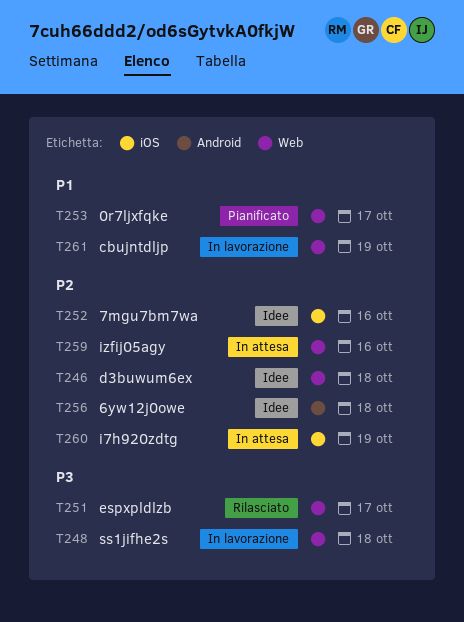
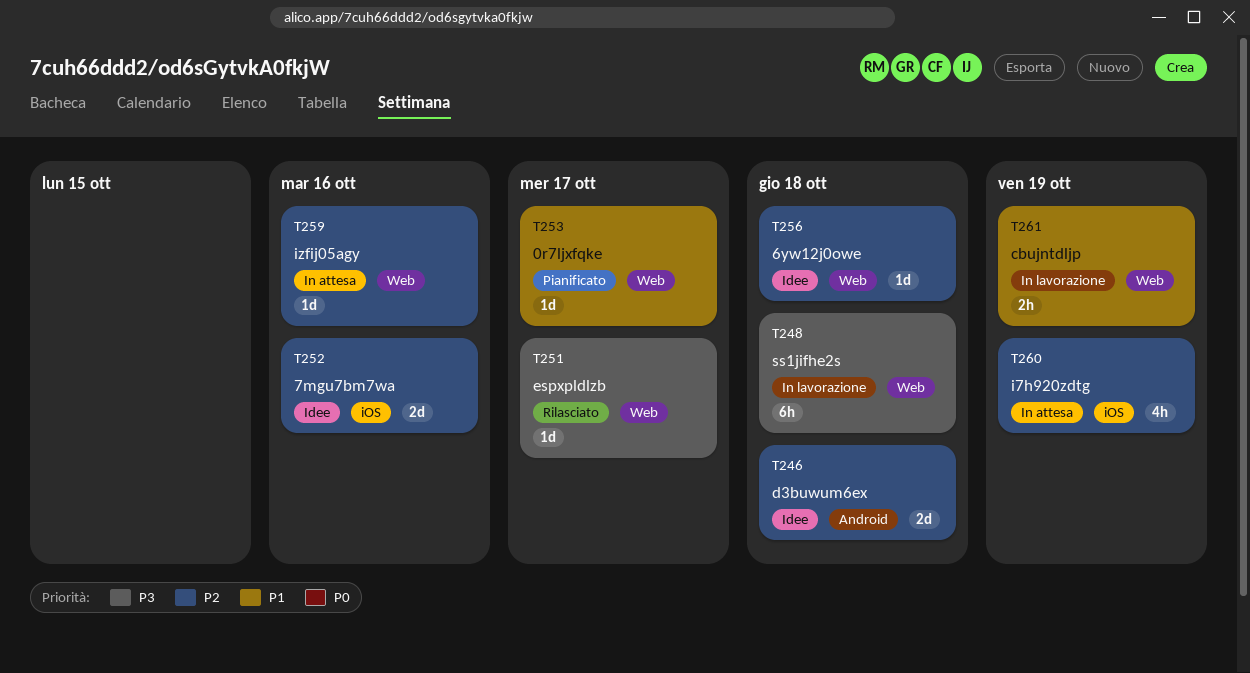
T246, label: Web -> Android
T256, label: Android -> Web

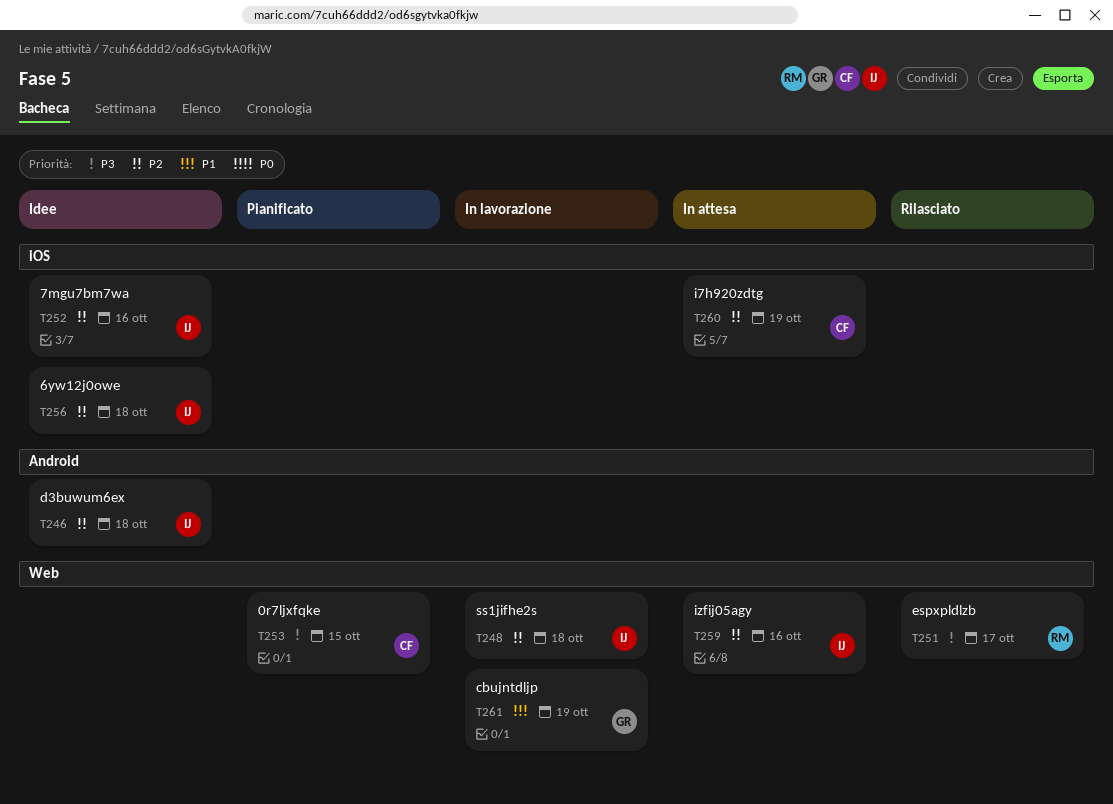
T248, priority: P3 -> P2
T253, priority: P1 -> P3
T253, due: Oct 17 -> Oct 15
T256, label: Web -> iOS

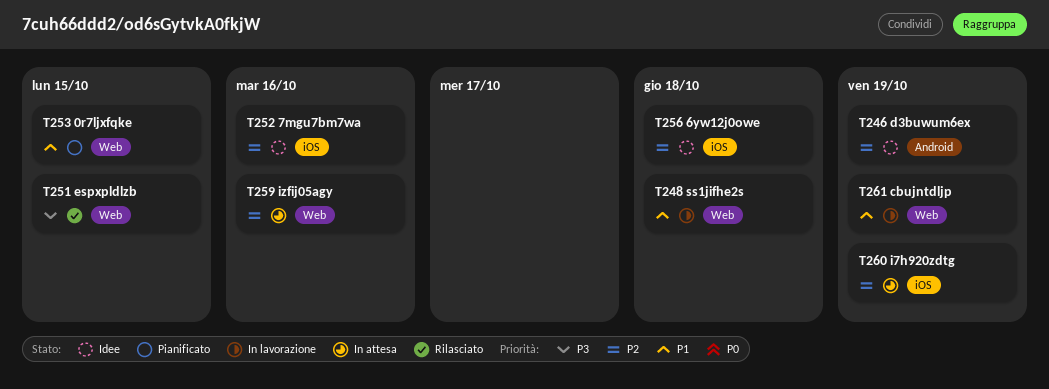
T246, due: Oct 18 -> Oct 19
T248, priority: P2 -> P1
T251, due: Oct 17 -> Oct 15
T253, priority: P3 -> P1

